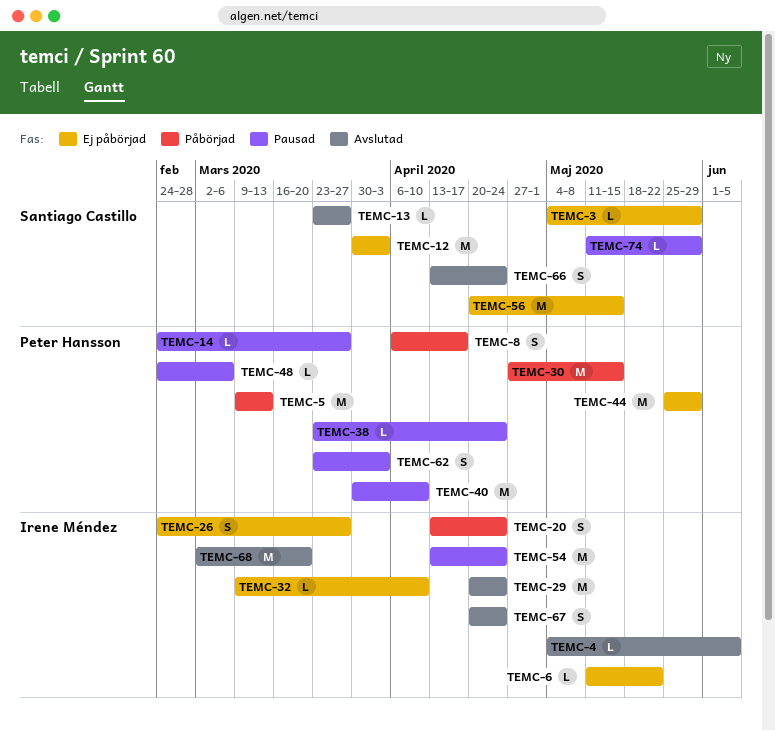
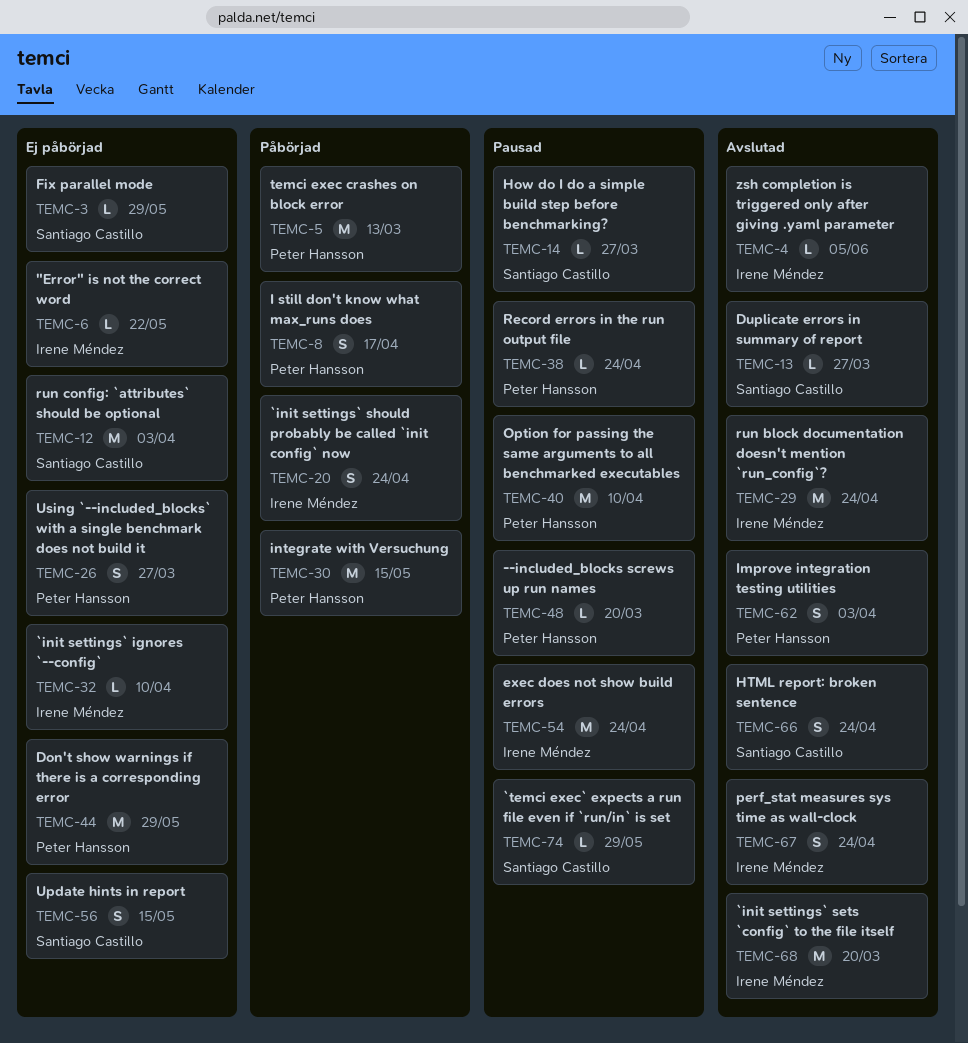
TEMC-14, owner: Peter Hansson -> Santiago Castillo
TEMC-26, owner: Irene Méndez -> Peter Hansson
TEMC-48, due: Mar 6 -> Mar 20
TEMC-56, estimate: M -> S
TEMC-62, status: Pausad -> Avslutad

